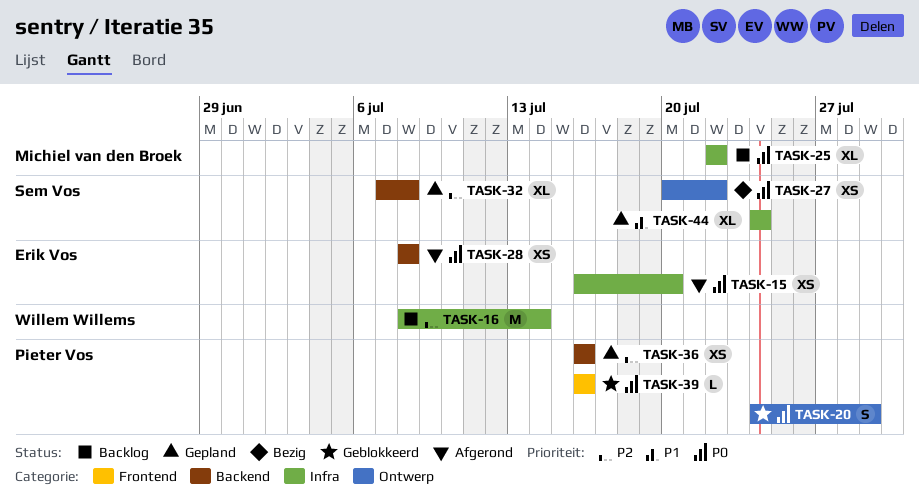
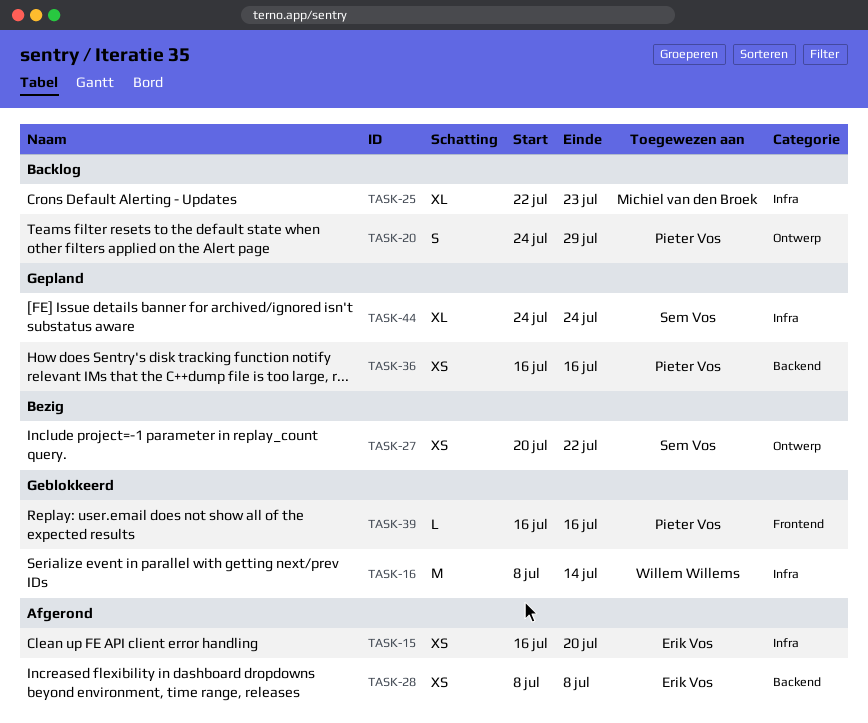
TASK-16, status: Backlog -> Geblokkeerd
TASK-20, status: Geblokkeerd -> Backlog
TASK-25, due: Jul 22 -> Jul 23
TASK-32: present -> none

